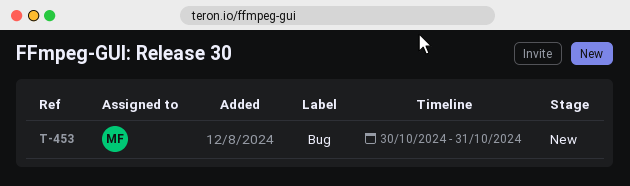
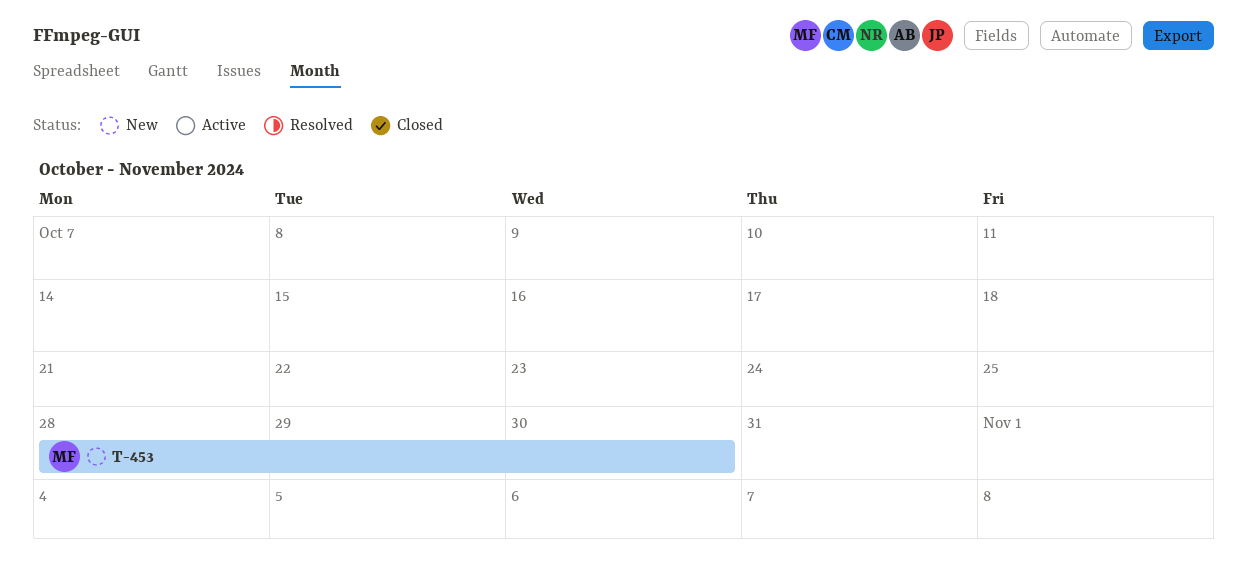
T-453, start: Oct 30 -> Oct 28
T-453, due: Oct 31 -> Oct 30

